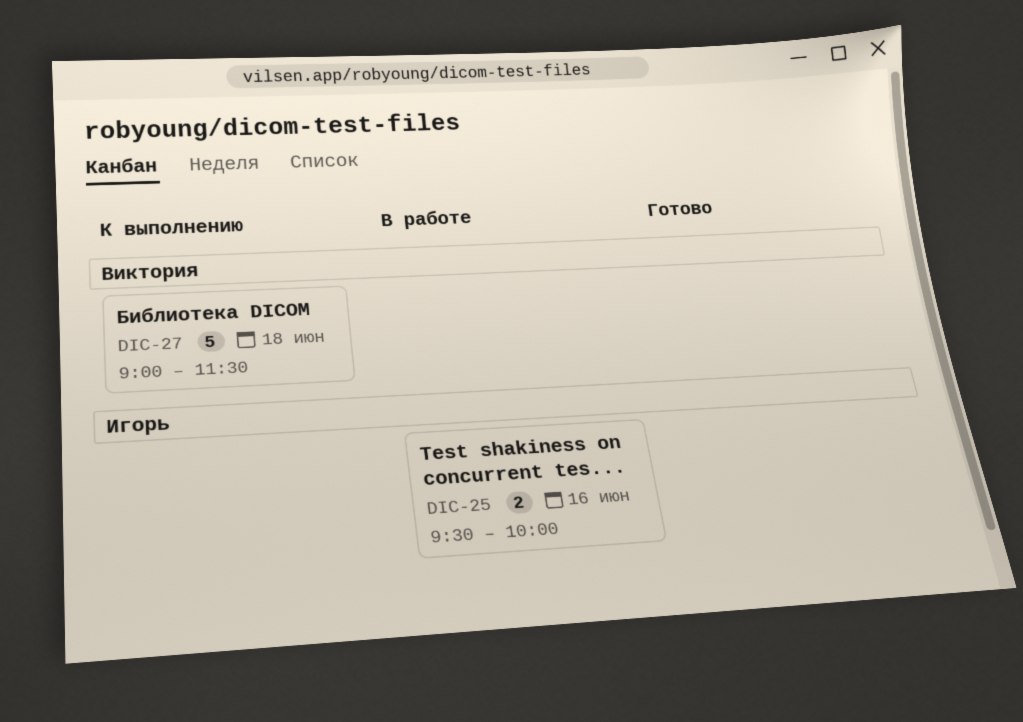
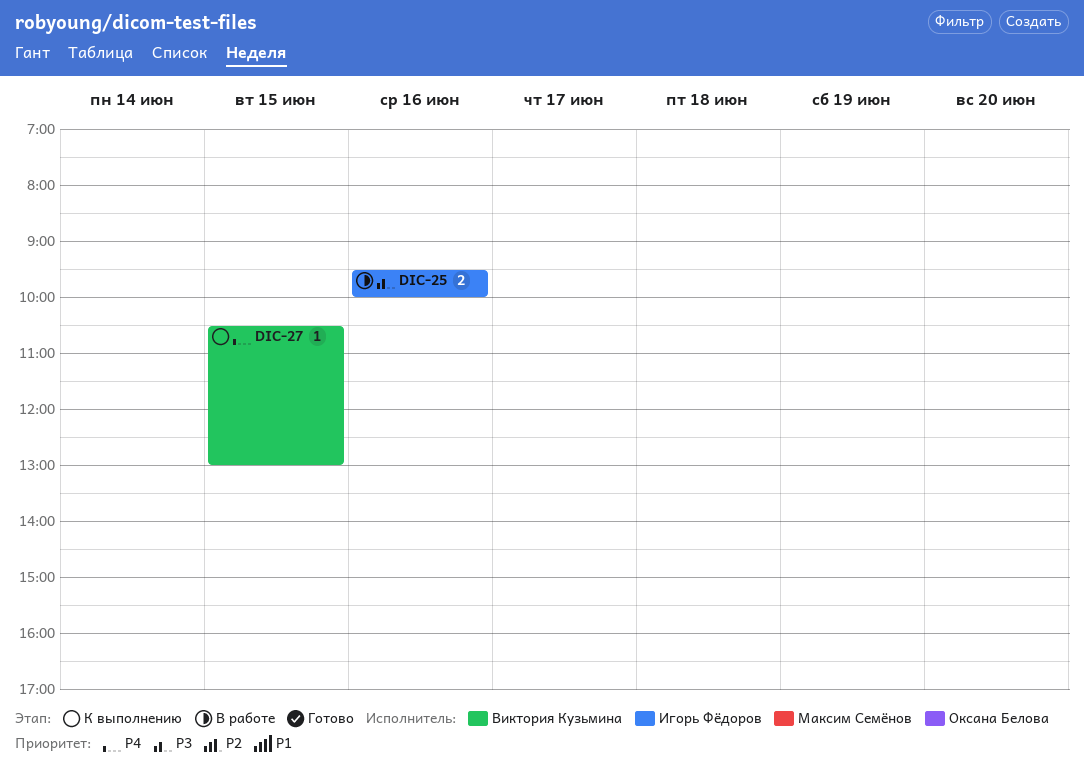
DIC-27, estimate: 5 -> 1
DIC-27, day: Jun 18 -> Jun 15
DIC-27, begins: 09:00 -> 10:30
DIC-27, ends: 11:30 -> 13:00

